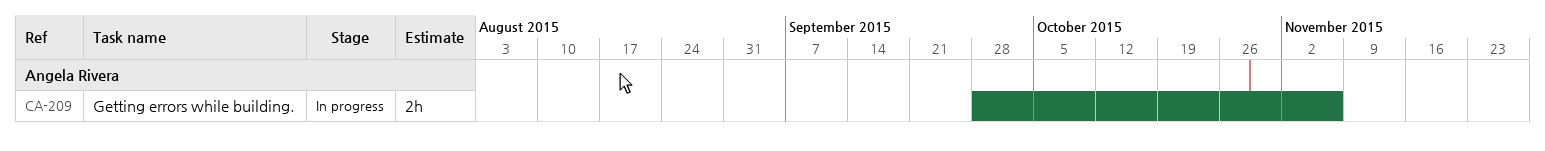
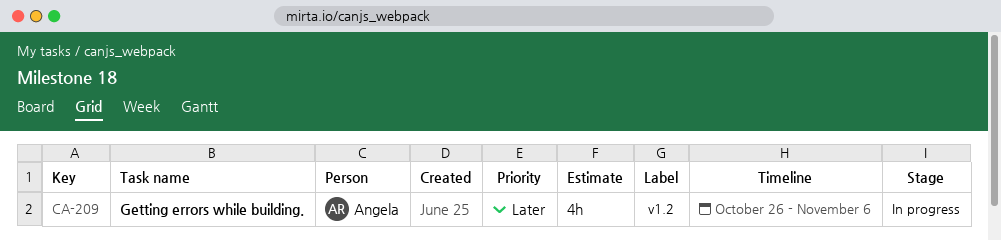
CA-209, estimate: 2h -> 4h
CA-209, start: Sep 28 -> Oct 26

